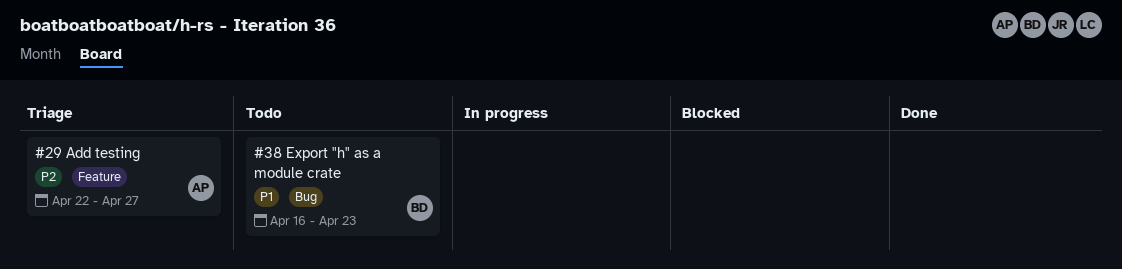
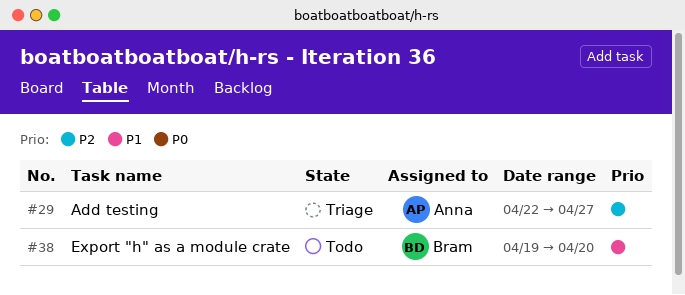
#38, start: Apr 16 -> Apr 19
#38, due: Apr 23 -> Apr 20

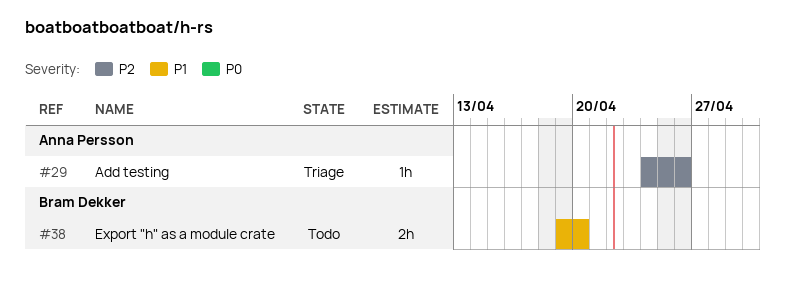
#29, start: Apr 22 -> Apr 24
#29, due: Apr 27 -> Apr 26

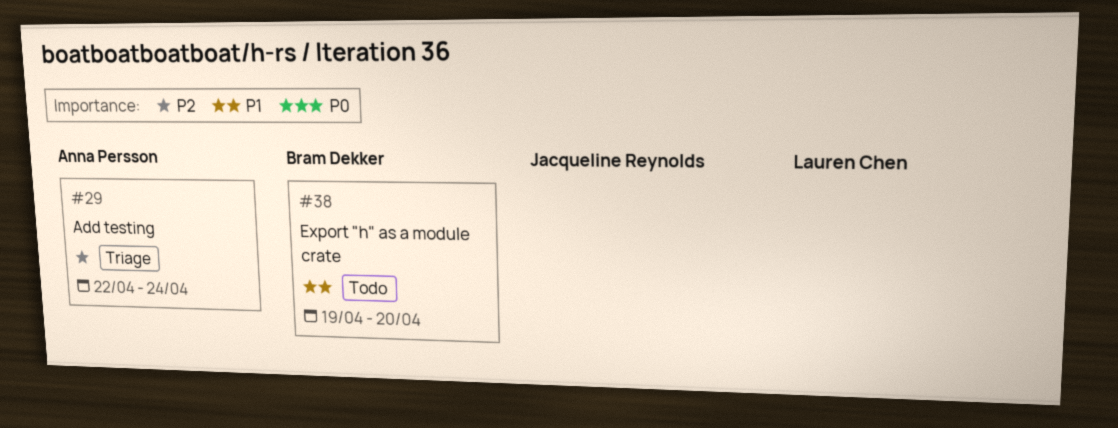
#29, start: Apr 24 -> Apr 22
#29, due: Apr 26 -> Apr 24

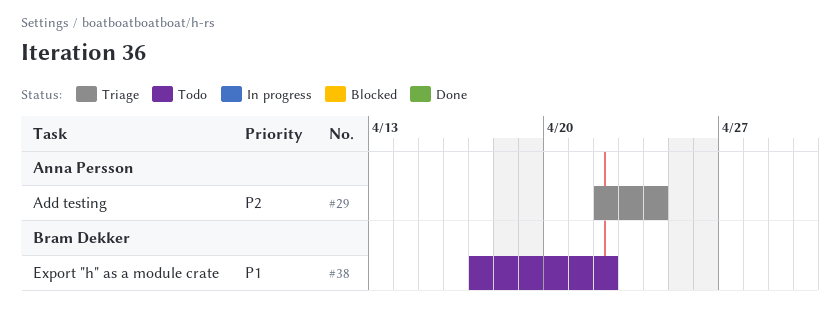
#38, start: Apr 19 -> Apr 17
#38, due: Apr 20 -> Apr 22

